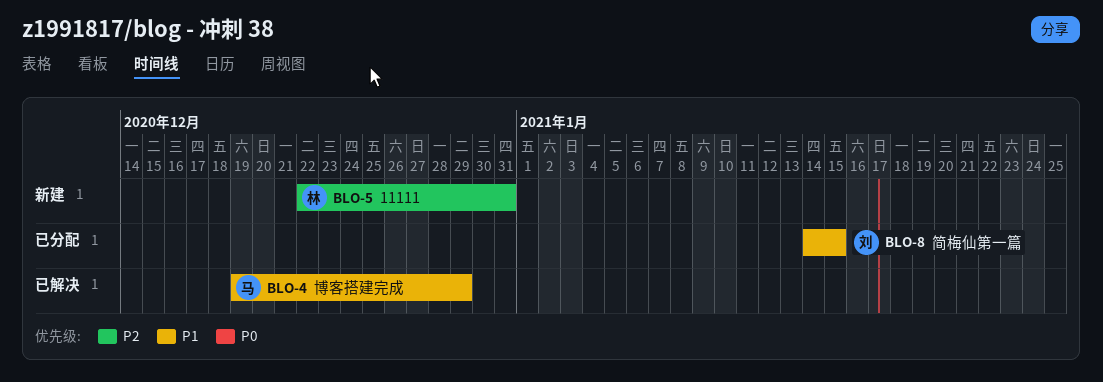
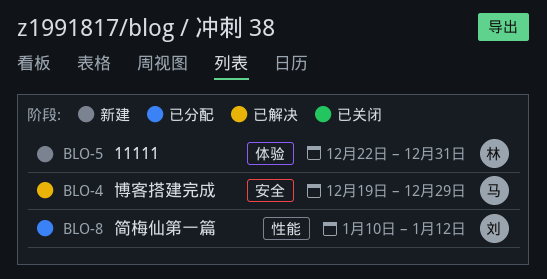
BLO-8, start: Jan 14 -> Jan 10
BLO-8, due: Jan 15 -> Jan 12

